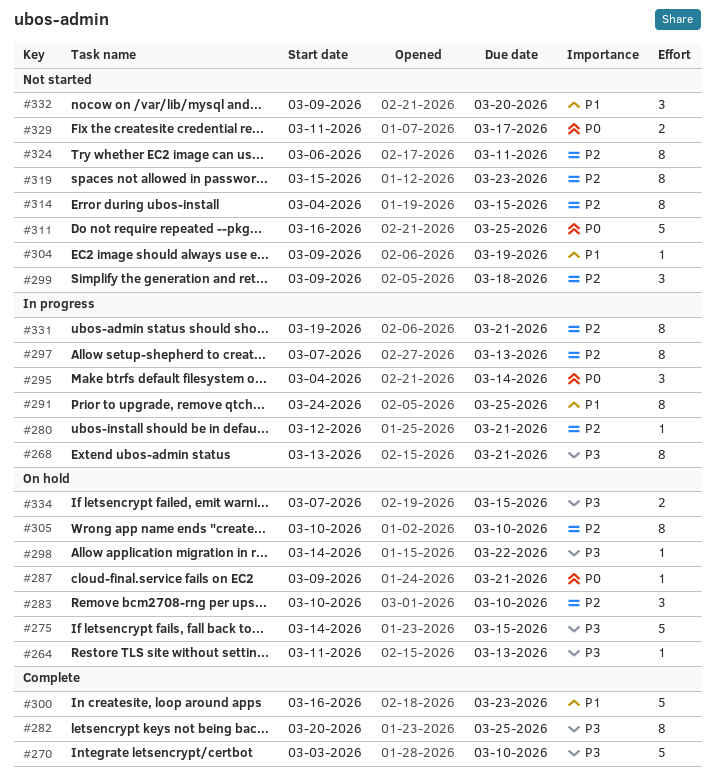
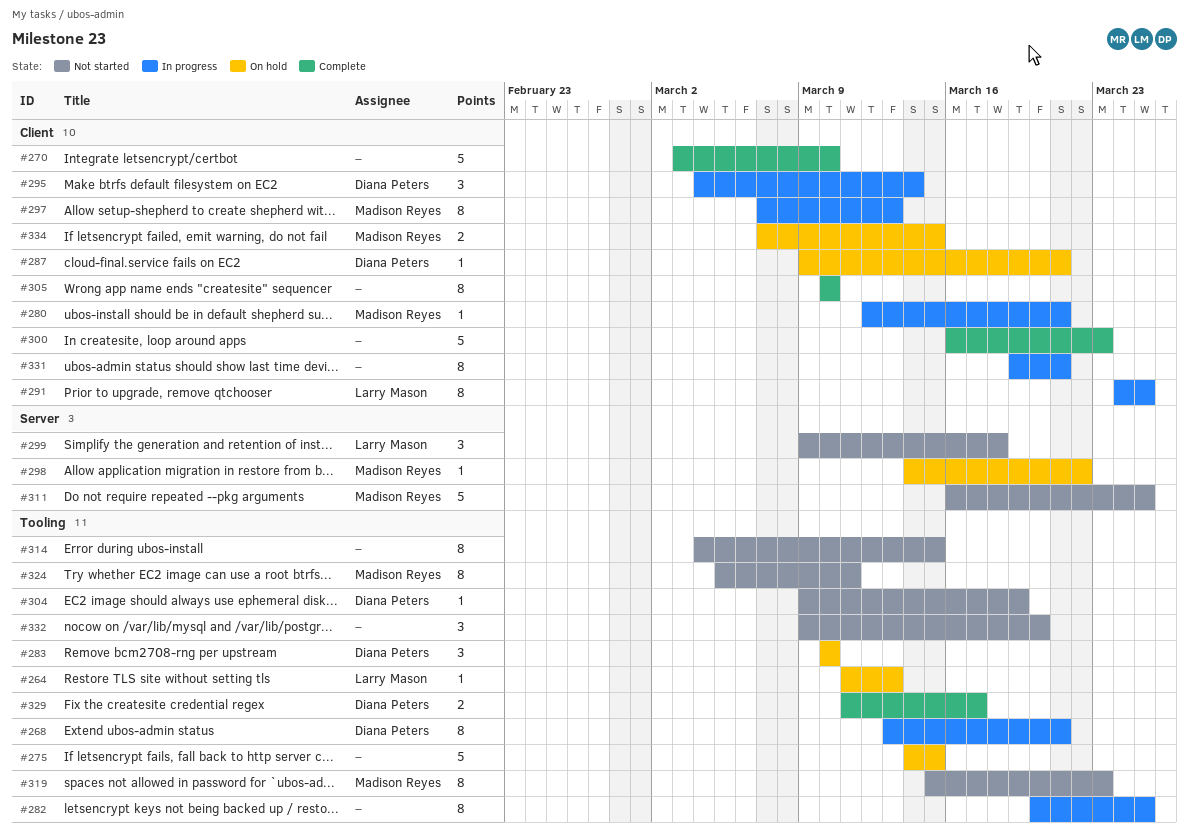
#282, status: Complete -> In progress
#305, status: On hold -> Complete
#324, start: Mar 6 -> Mar 5
#329, status: Not started -> Complete

